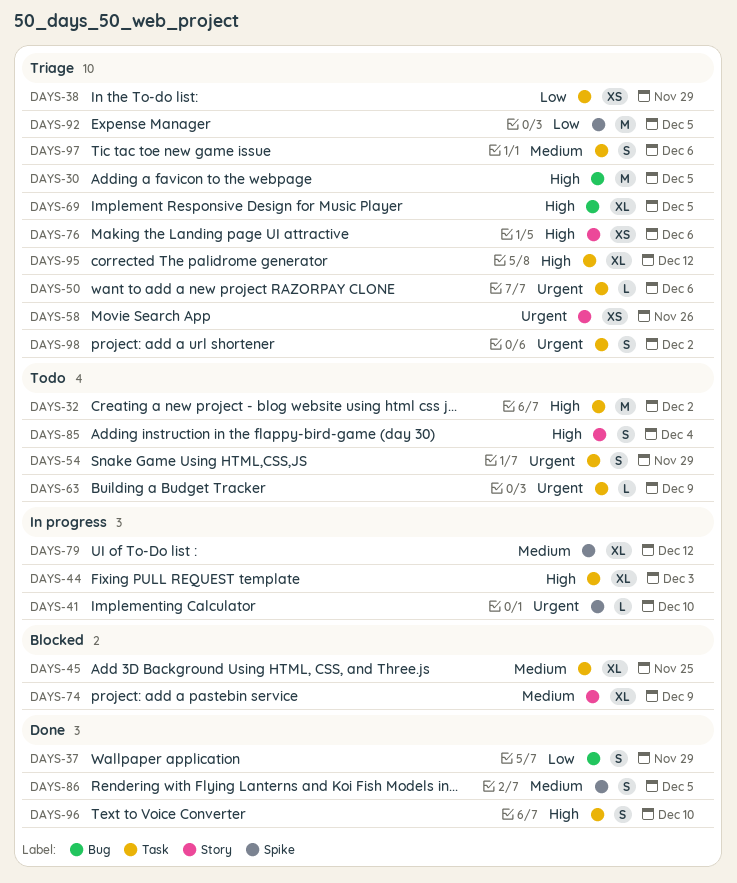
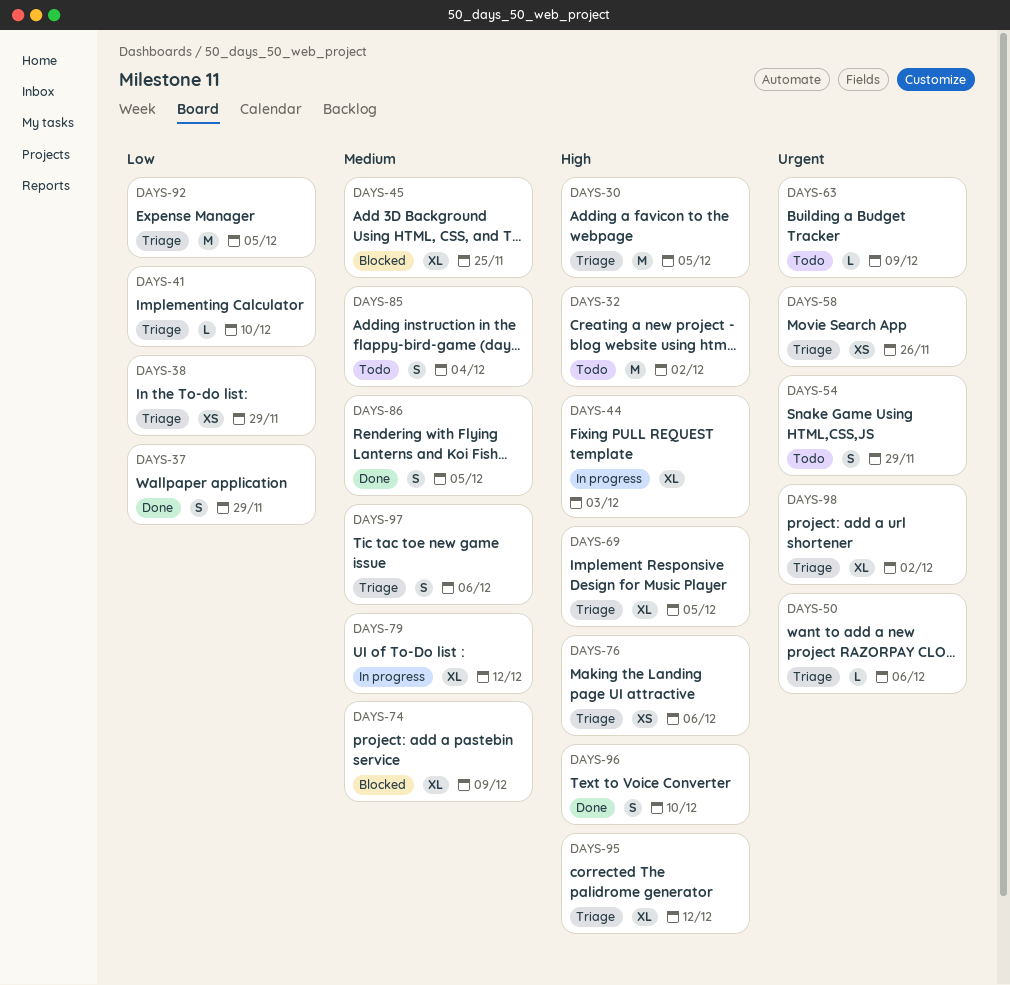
DAYS-41, status: In progress -> Triage
DAYS-41, priority: Urgent -> Low
DAYS-85, priority: High -> Medium
DAYS-98, estimate: S -> XL

